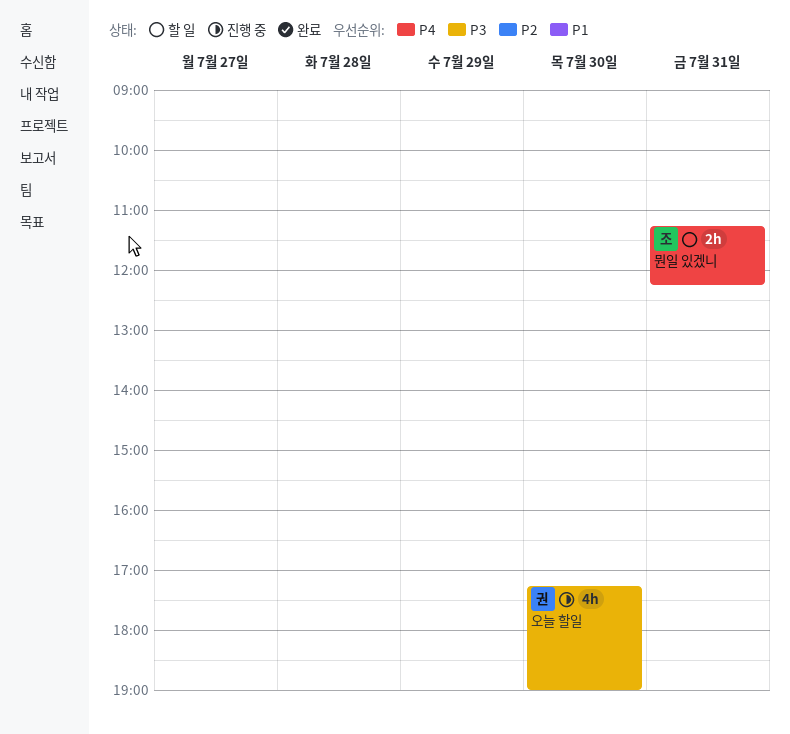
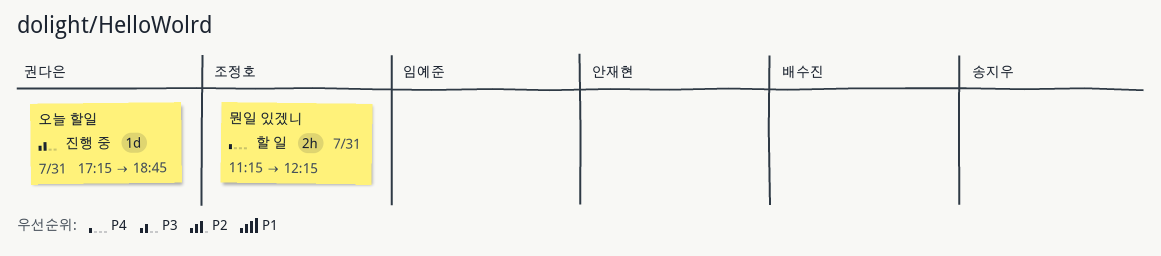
오늘 할일, estimate: 4h -> 1d
오늘 할일, day: Jul 30 -> Jul 31
오늘 할일, ends: 19:00 -> 18:45

